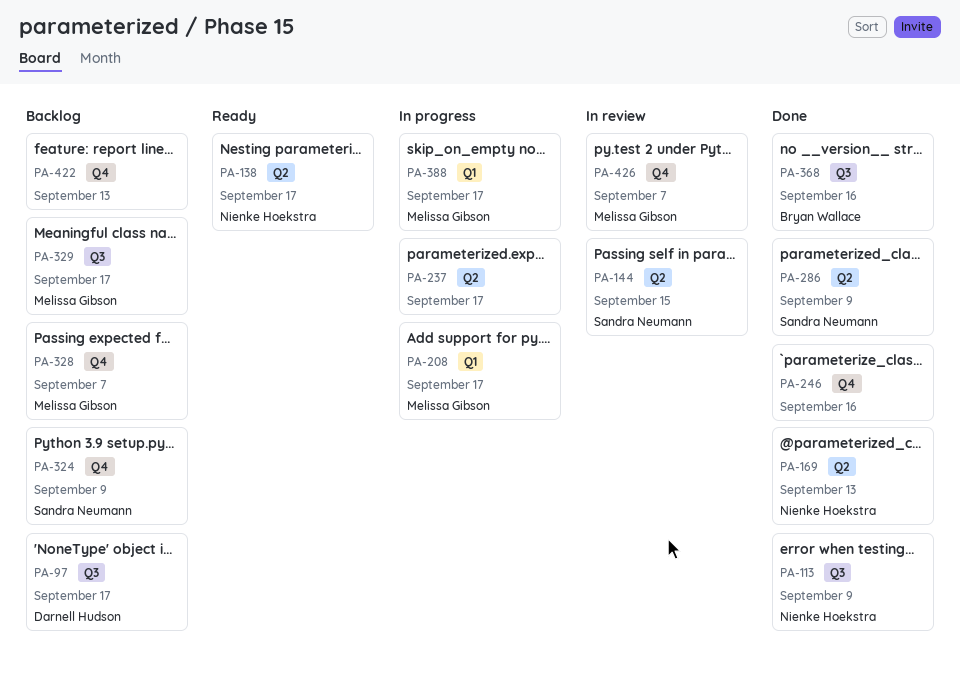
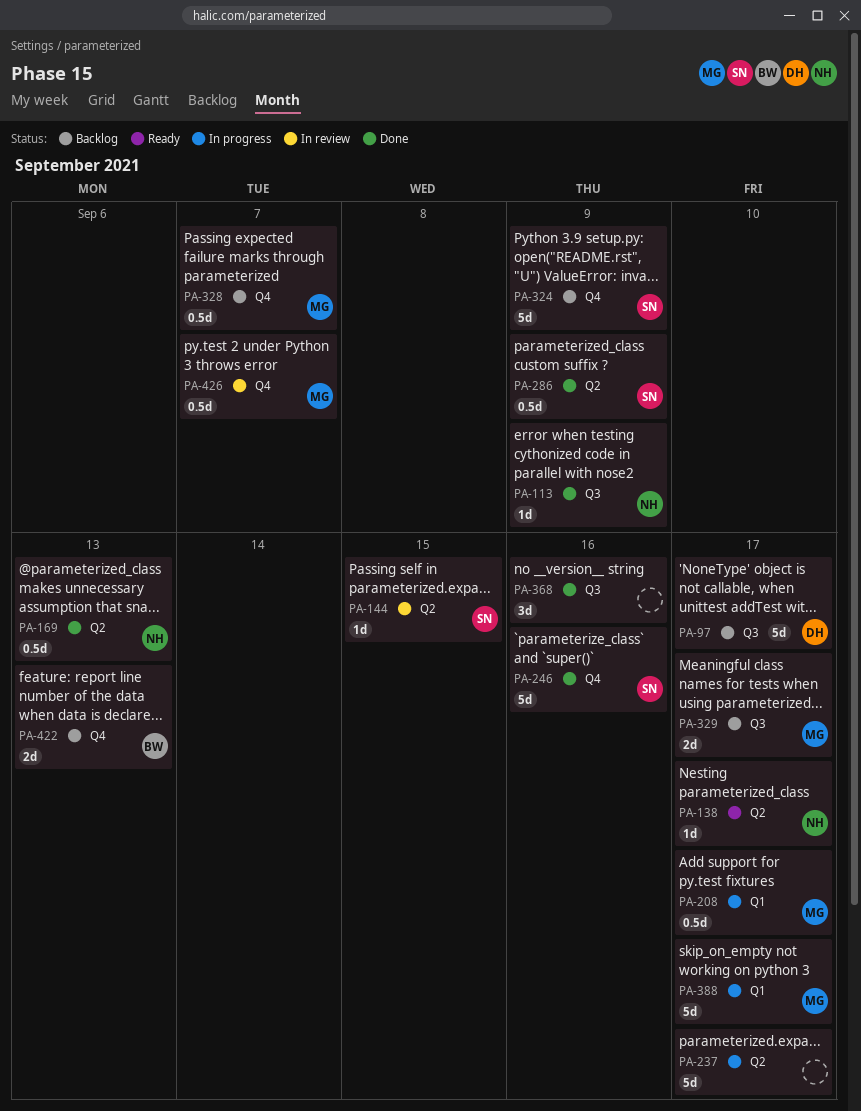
PA-246, owner: none -> Sandra Neumann
PA-368, owner: Bryan Wallace -> none
PA-422, owner: none -> Bryan Wallace

